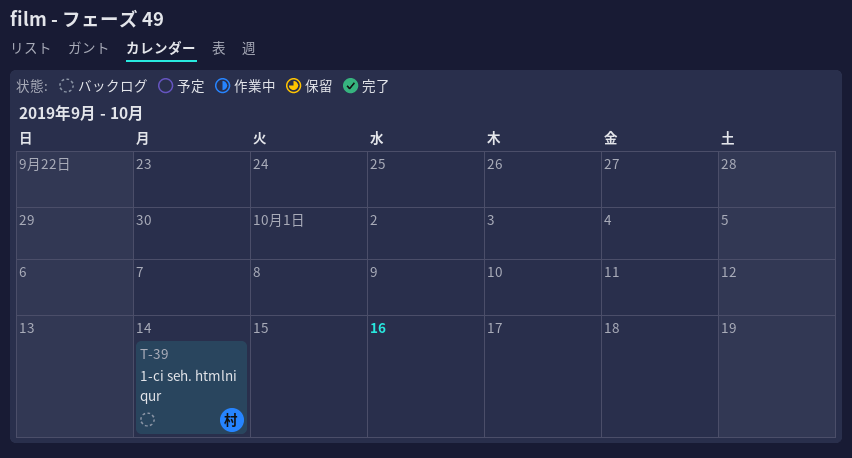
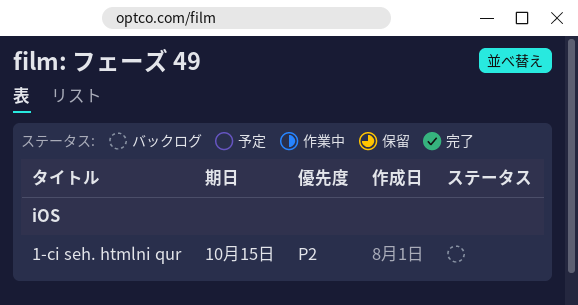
1-ci seh. htmlni qur, due: Oct 14 -> Oct 15

